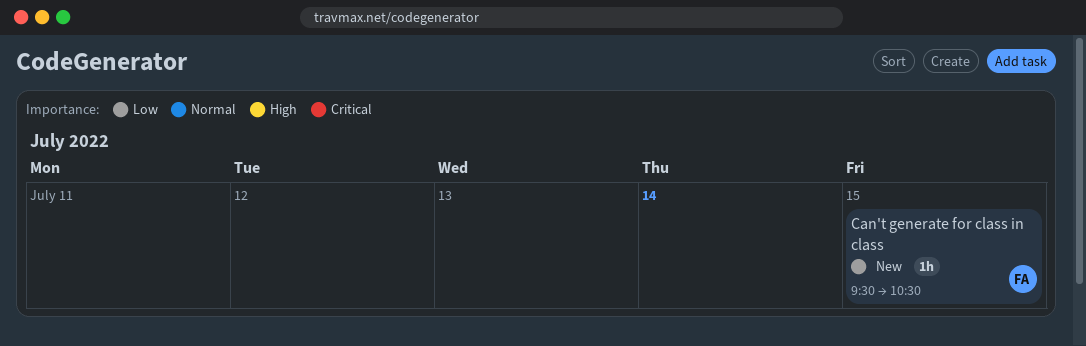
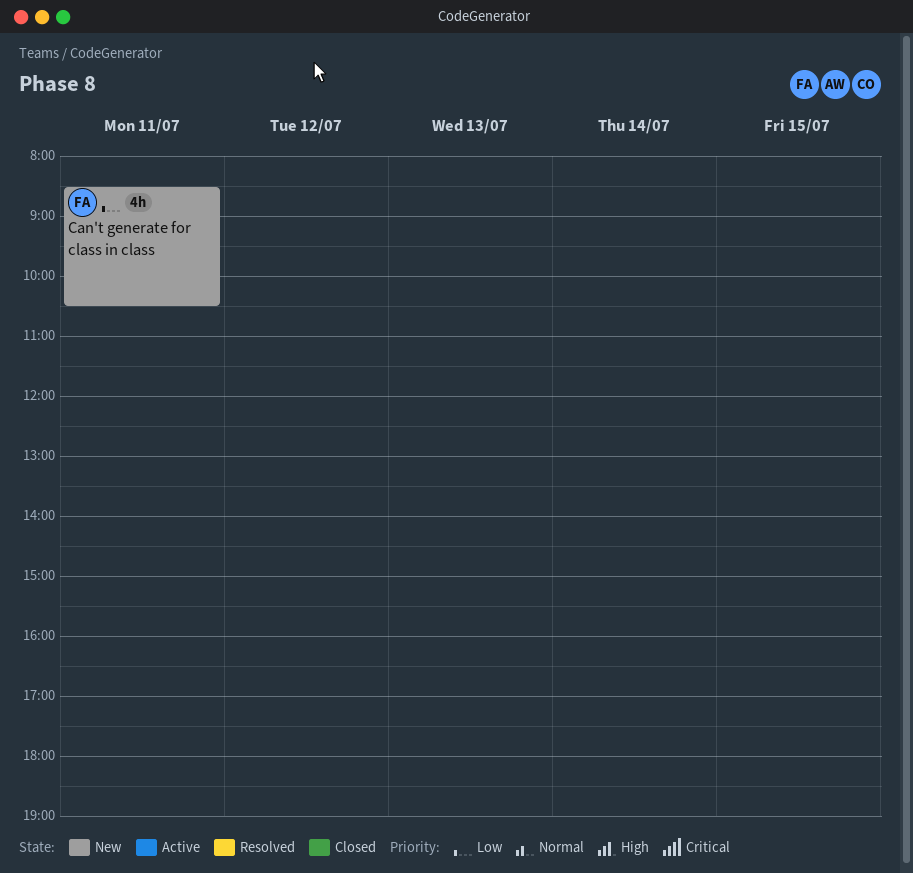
Can't generate for class in class, estimate: 1h -> 4h
Can't generate for class in class, day: Jul 15 -> Jul 11
Can't generate for class in class, begins: 09:30 -> 08:30

